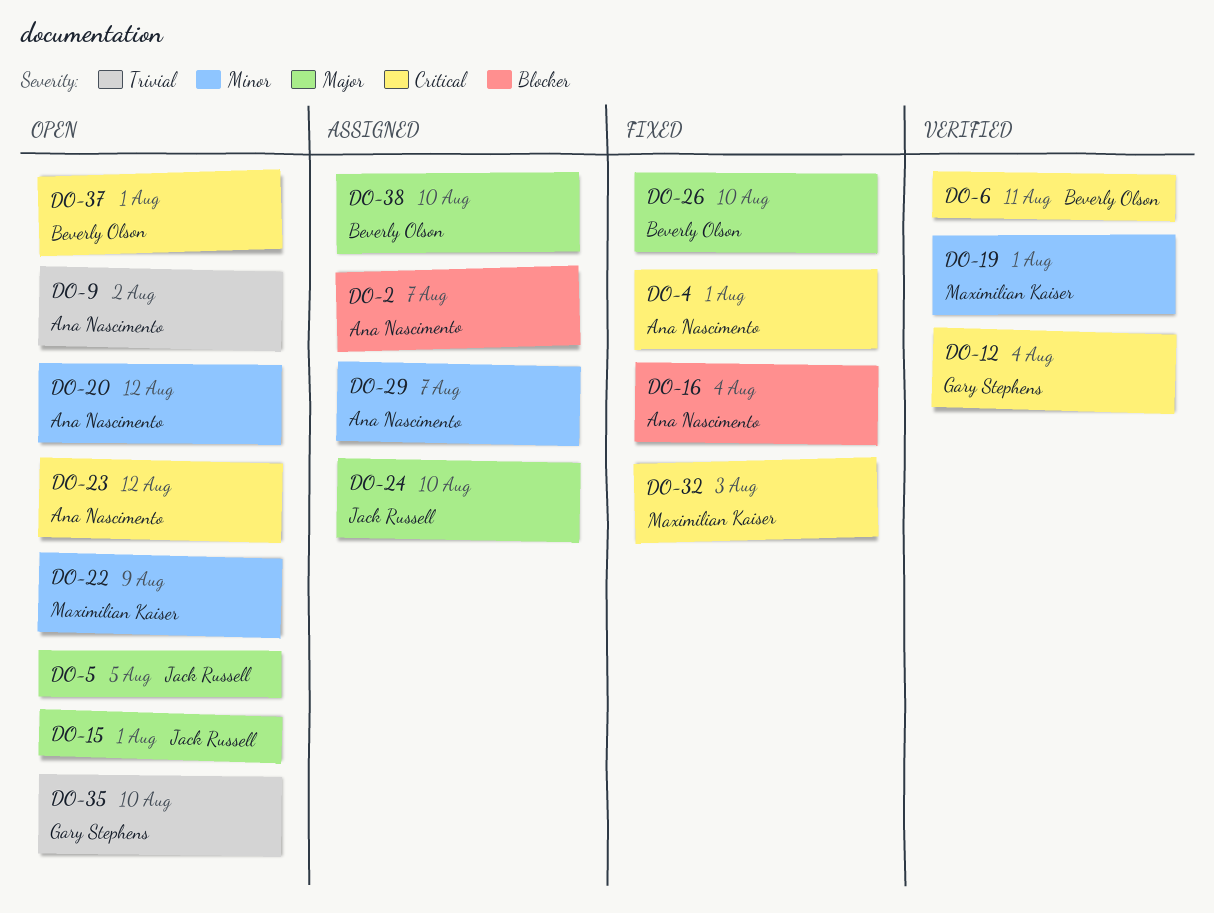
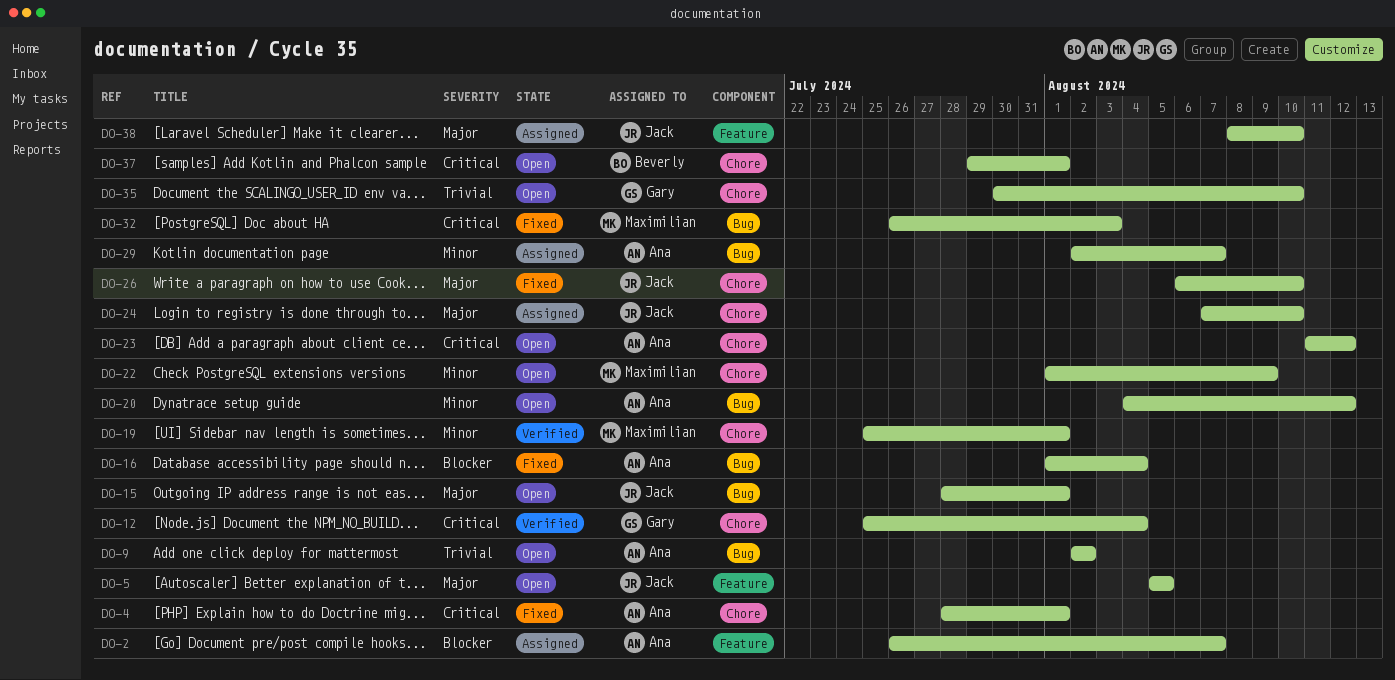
DO-6: present -> none
DO-26, owner: Beverly Olson -> Jack Russell
DO-38, owner: Beverly Olson -> Jack Russell

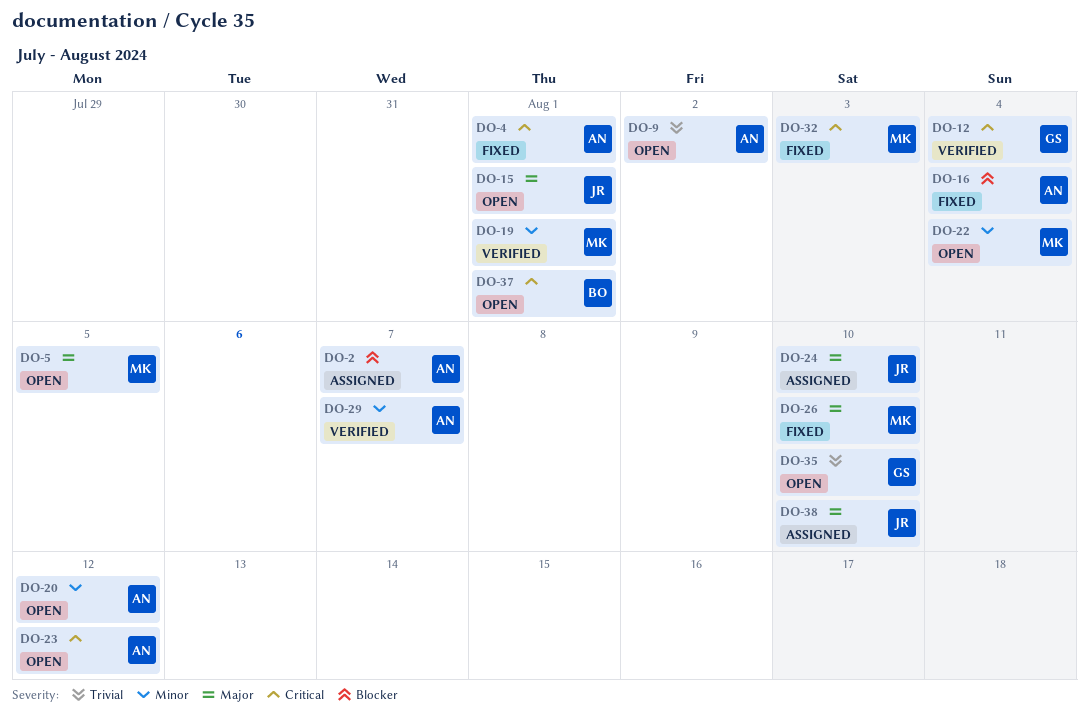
DO-5, owner: Jack -> Maximilian
DO-22, due: Aug 9 -> Aug 4
DO-26, owner: Jack -> Maximilian
DO-29, status: Assigned -> Verified

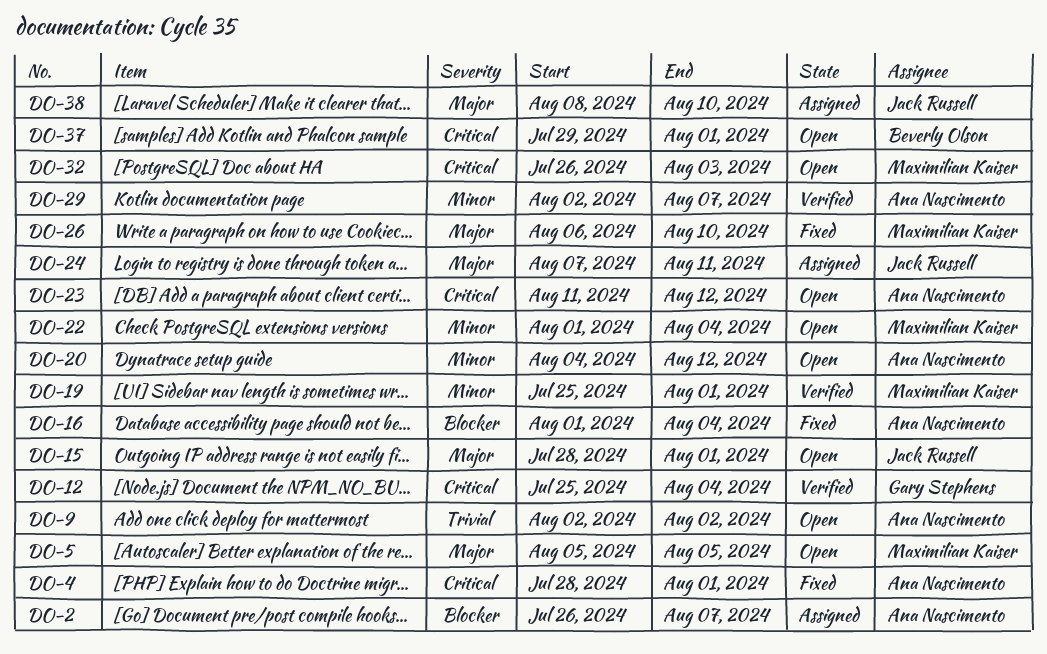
DO-24, due: Aug 10 -> Aug 11
DO-32, status: Fixed -> Open
DO-35: present -> none

